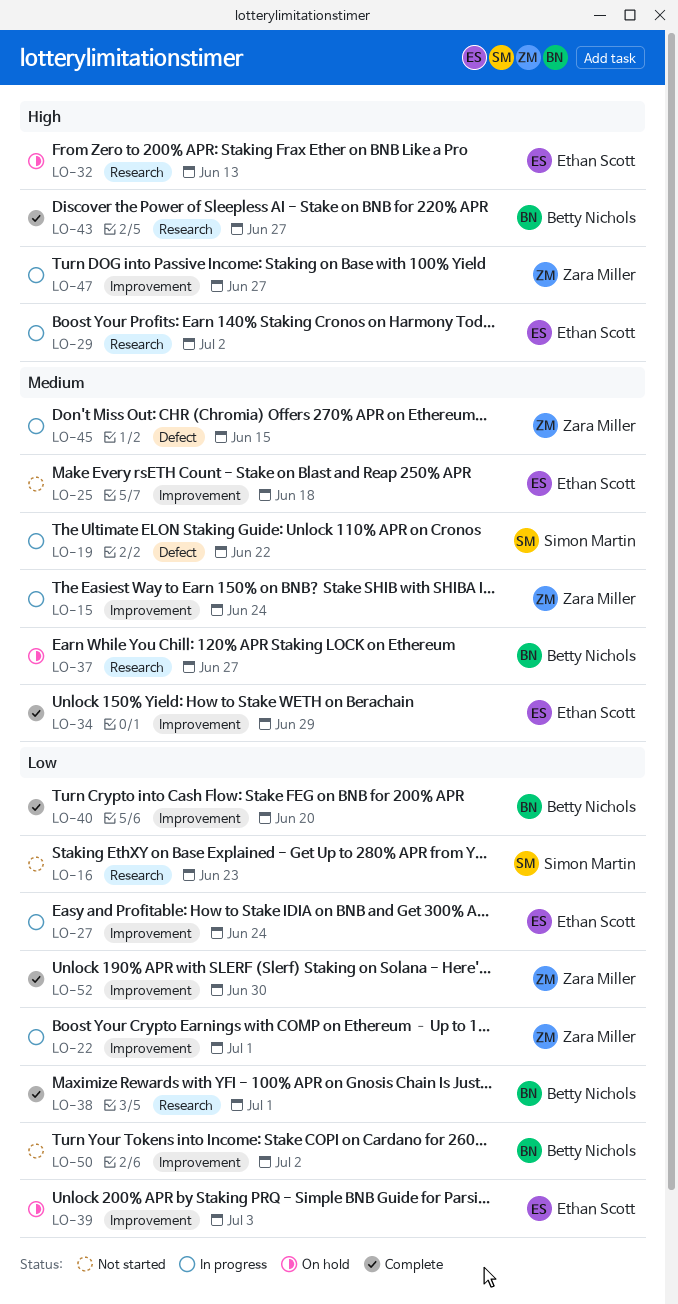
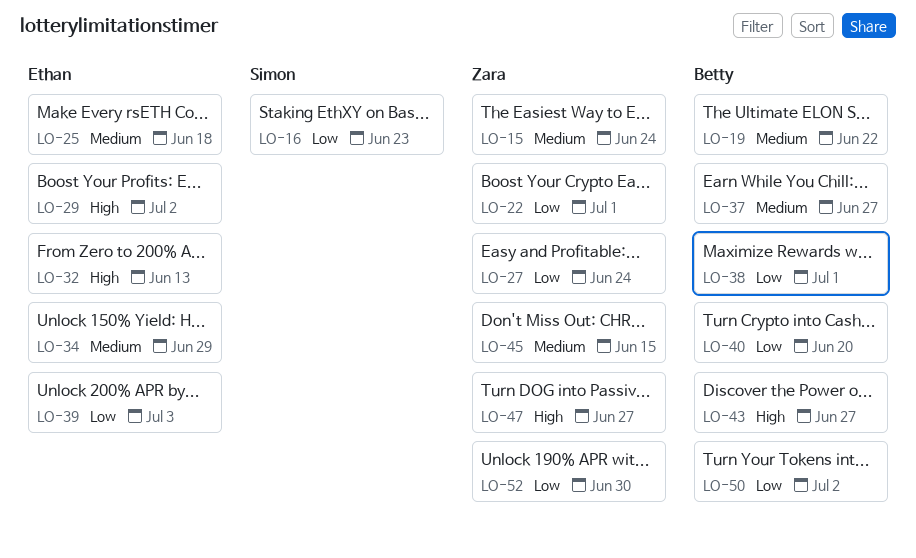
LO-19, owner: Simon Martin -> Betty Nichols
LO-27, owner: Ethan Scott -> Zara Miller

